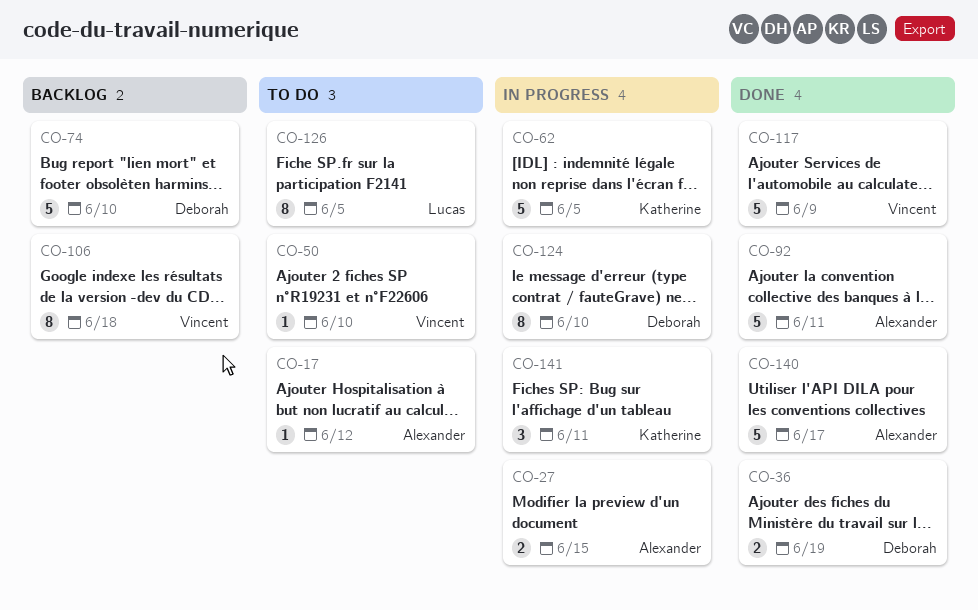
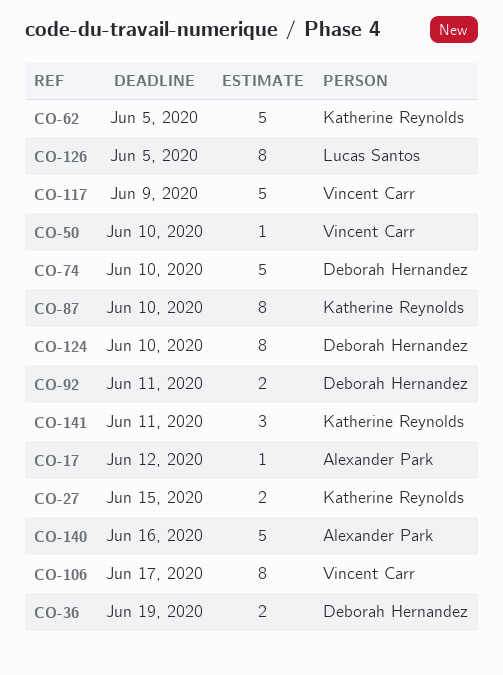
CO-27, owner: Alexander Park -> Katherine Reynolds
CO-87: none -> present
CO-92, owner: Alexander Park -> Deborah Hernandez
CO-92, estimate: 5 -> 2
CO-106, due: Jun 18 -> Jun 17
CO-140, due: Jun 17 -> Jun 16

